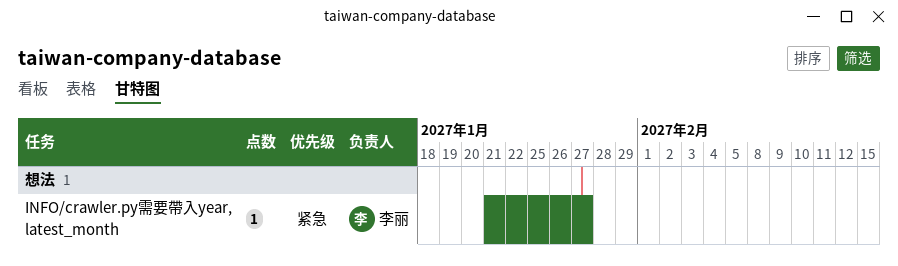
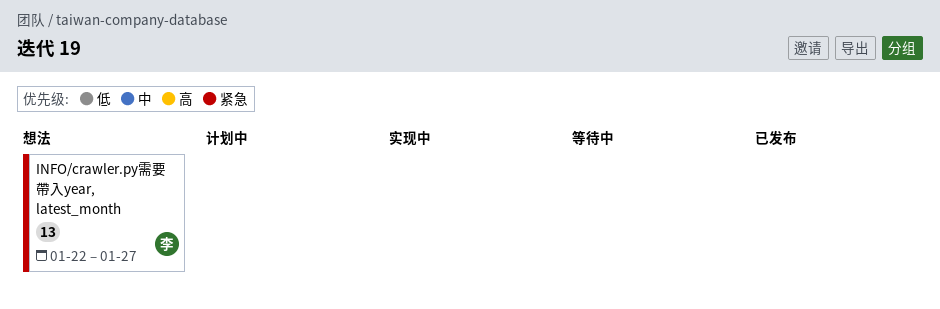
INFO/crawler.py需要帶入year, latest_month, estimate: 1 -> 13
INFO/crawler.py需要帶入year, latest_month, start: Jan 21 -> Jan 22

